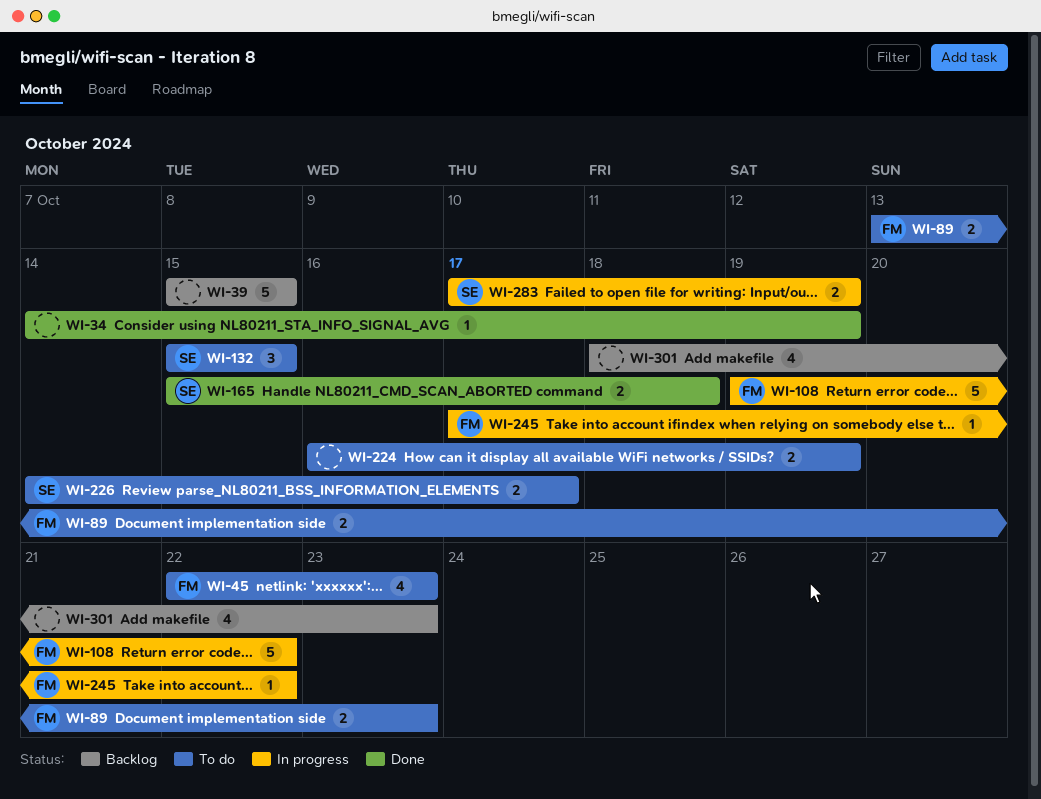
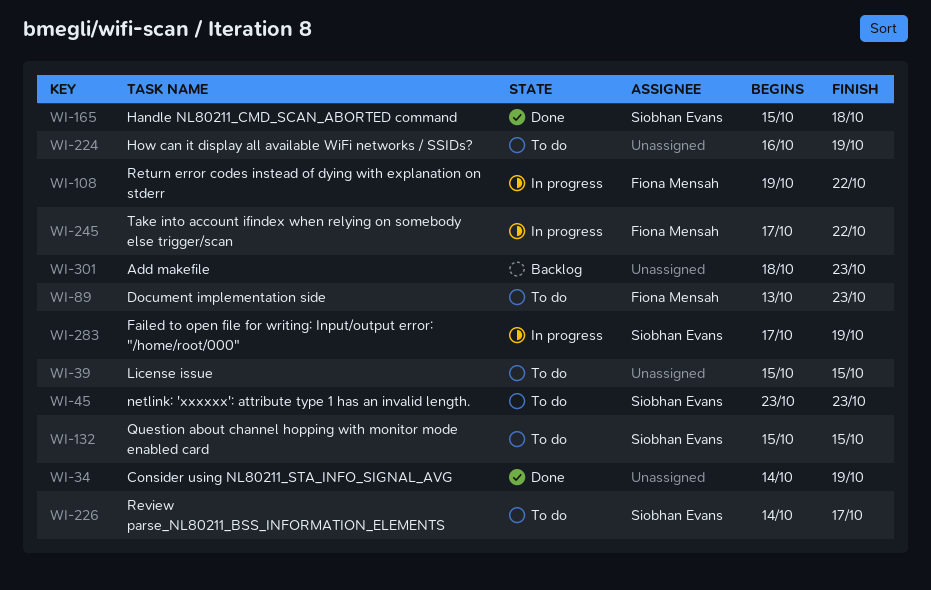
WI-39, status: Backlog -> To do
WI-45, owner: Fiona Mensah -> Siobhan Evans
WI-45, start: Oct 22 -> Oct 23

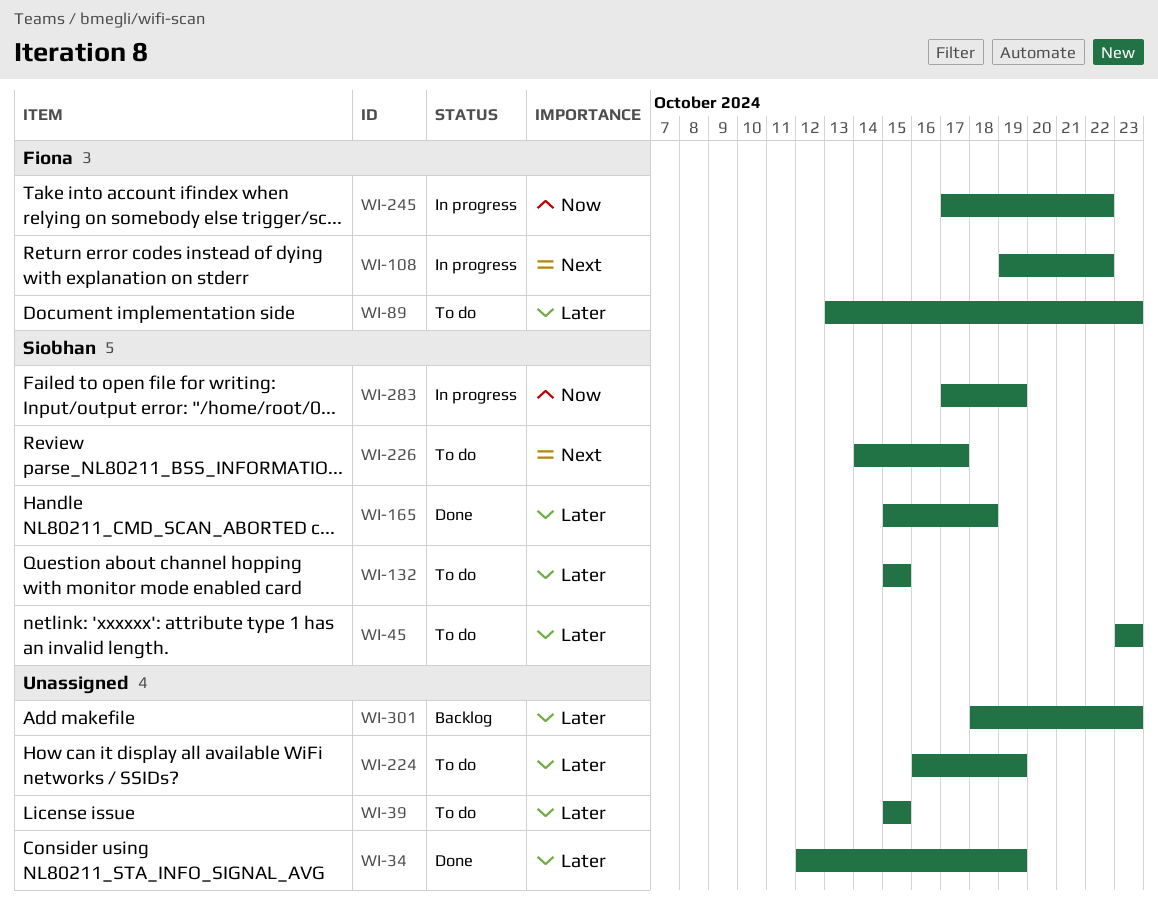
WI-34, start: Oct 14 -> Oct 12

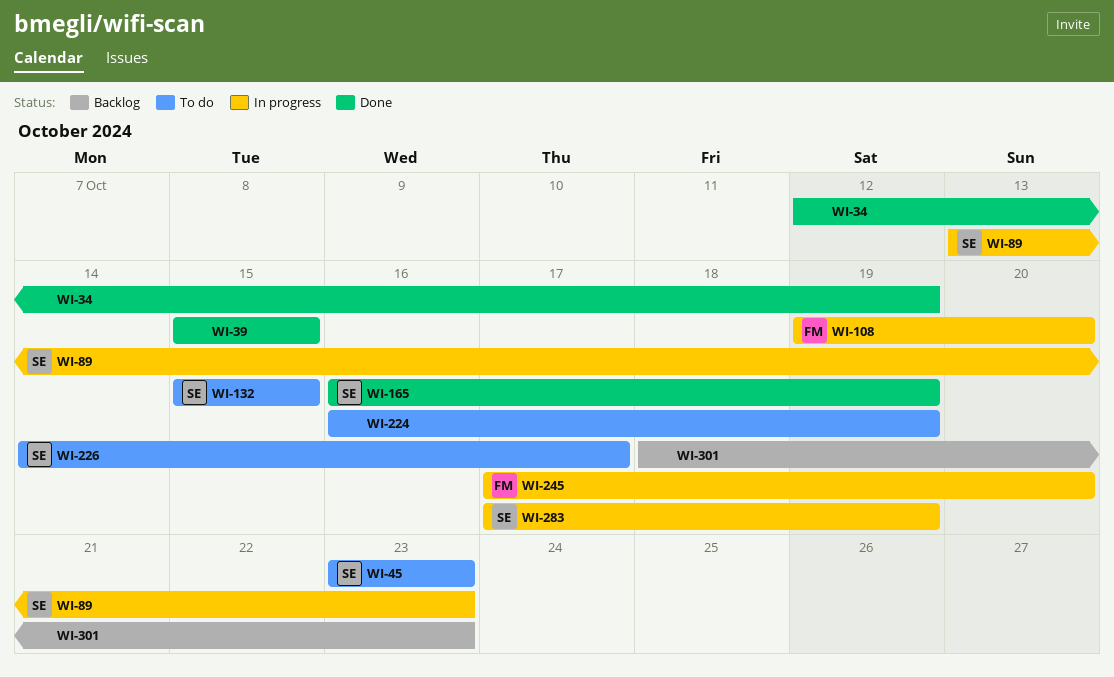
WI-39, status: To do -> Done
WI-89, status: To do -> In progress
WI-89, owner: Fiona -> Siobhan
WI-108, due: Oct 22 -> Oct 20
WI-165, start: Oct 15 -> Oct 16
WI-165, due: Oct 18 -> Oct 19
WI-245, due: Oct 22 -> Oct 20

